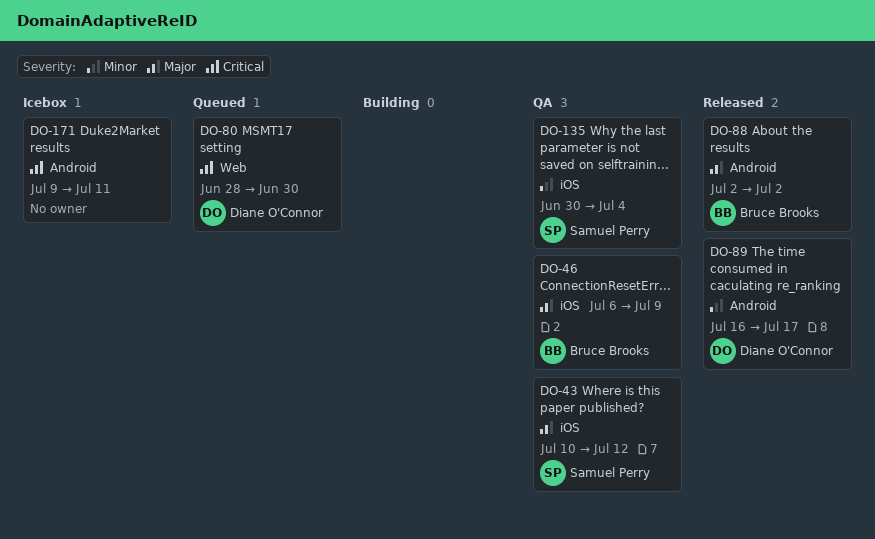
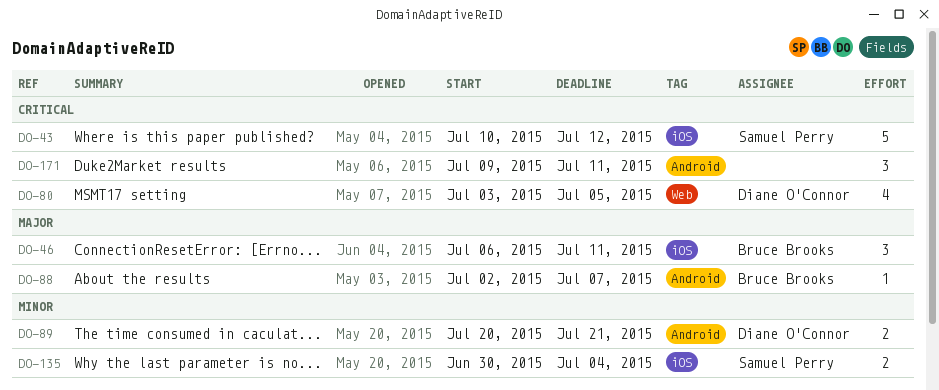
DO-43, priority: Major -> Critical
DO-46, due: Jul 9 -> Jul 11
DO-80, start: Jun 28 -> Jul 3
DO-80, due: Jun 30 -> Jul 5
DO-88, due: Jul 2 -> Jul 7
DO-89, start: Jul 16 -> Jul 20
DO-89, due: Jul 17 -> Jul 21

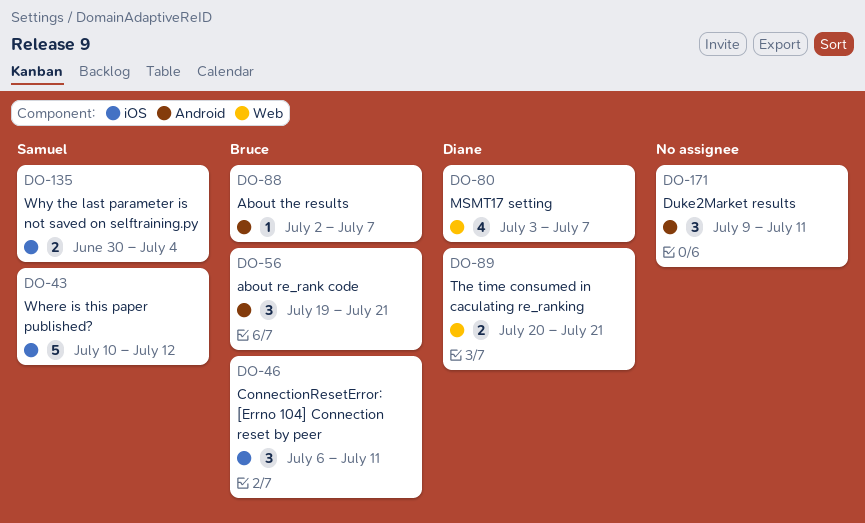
DO-56: none -> present
DO-80, due: Jul 5 -> Jul 7
DO-89, label: Android -> Web

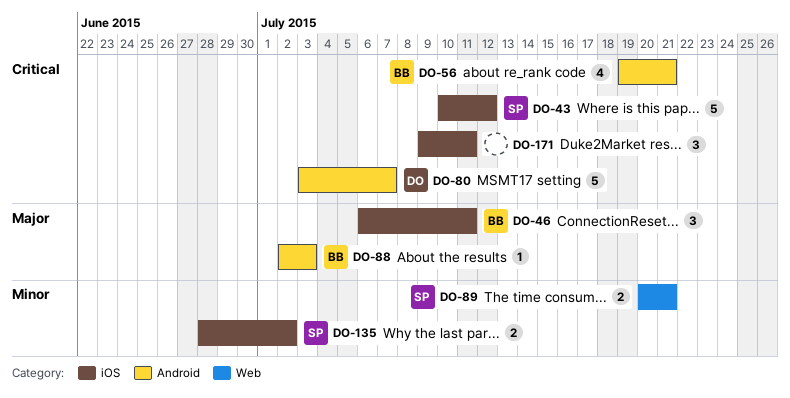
DO-56, estimate: 3 -> 4
DO-80, label: Web -> Android
DO-80, estimate: 4 -> 5
DO-88, due: Jul 7 -> Jul 3
DO-89, owner: Diane -> Samuel
DO-135, start: Jun 30 -> Jun 28
DO-135, due: Jul 4 -> Jul 2
DO-171, label: Android -> iOS

